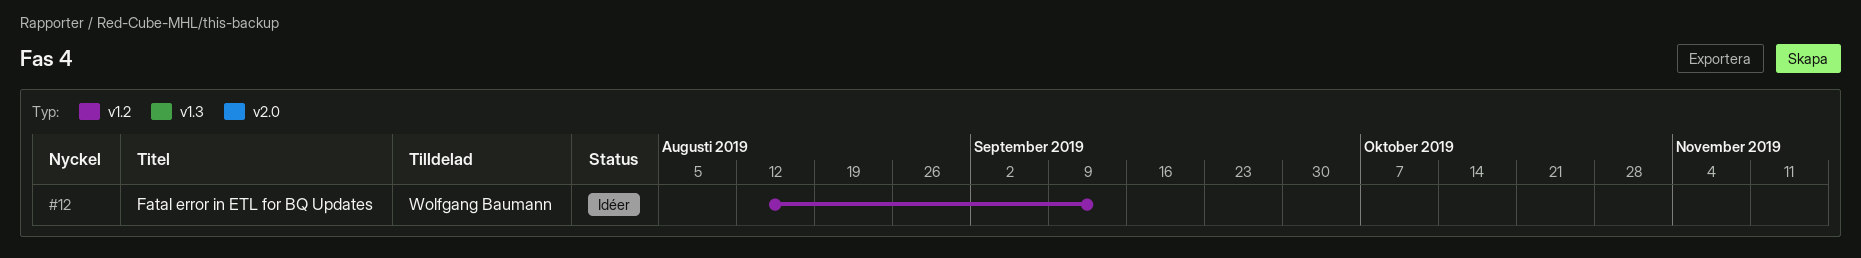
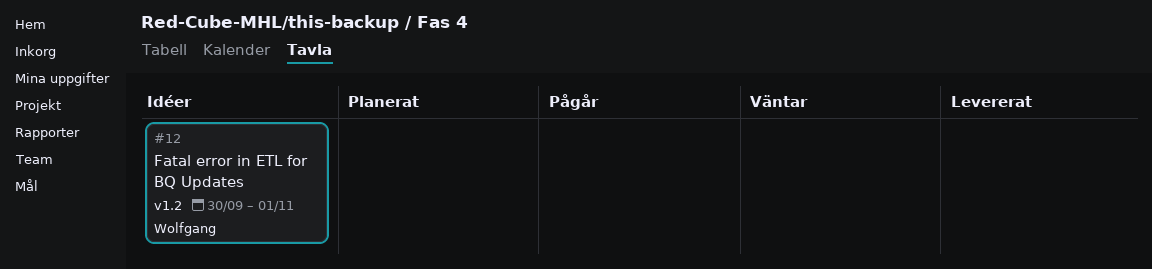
#12, start: Aug 12 -> Sep 30
#12, due: Sep 13 -> Nov 1

